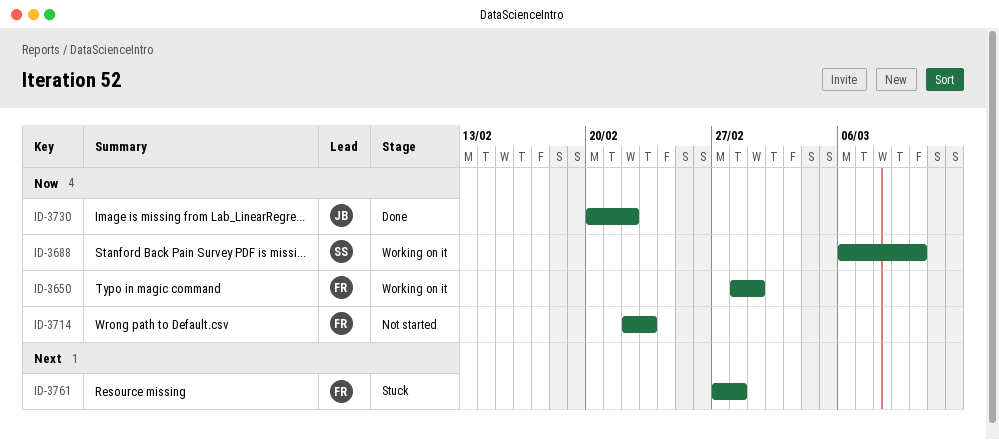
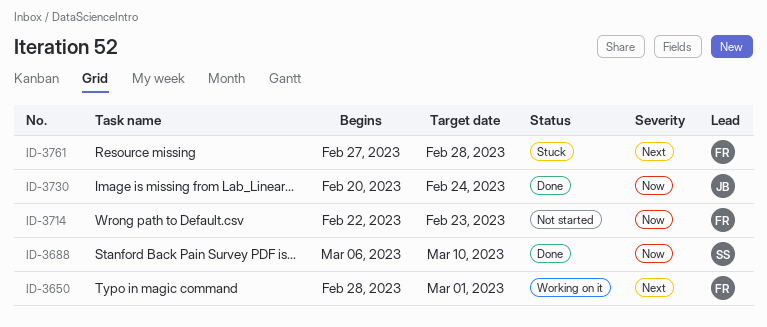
ID-3650, priority: Now -> Next
ID-3688, status: Working on it -> Done
ID-3730, due: Feb 22 -> Feb 24

